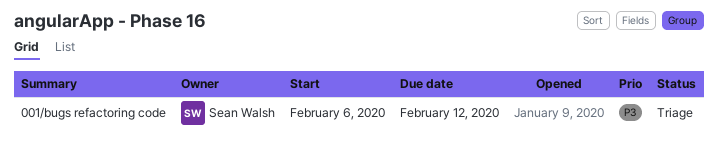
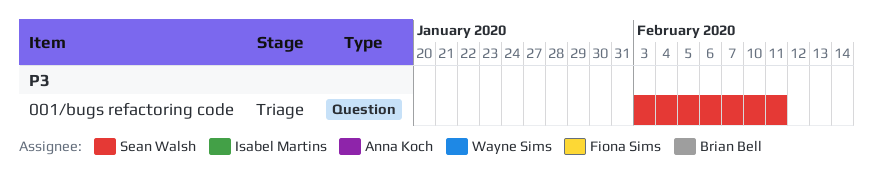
001/bugs refactoring code, start: Feb 6 -> Feb 3
001/bugs refactoring code, due: Feb 12 -> Feb 11

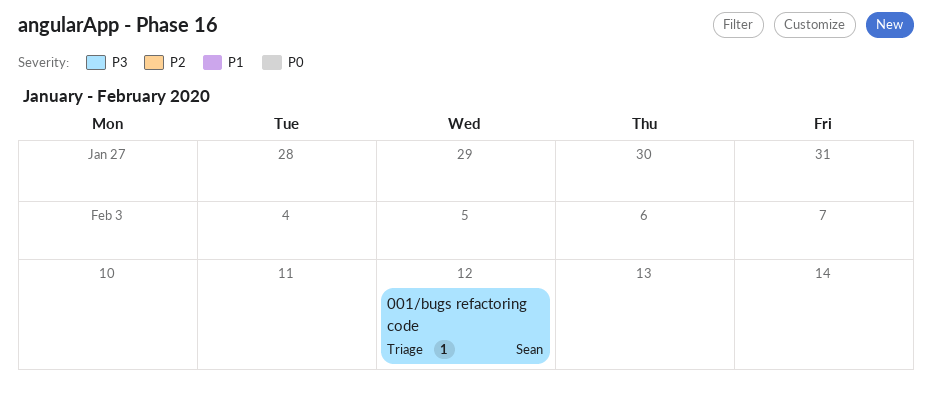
001/bugs refactoring code, due: Feb 11 -> Feb 12

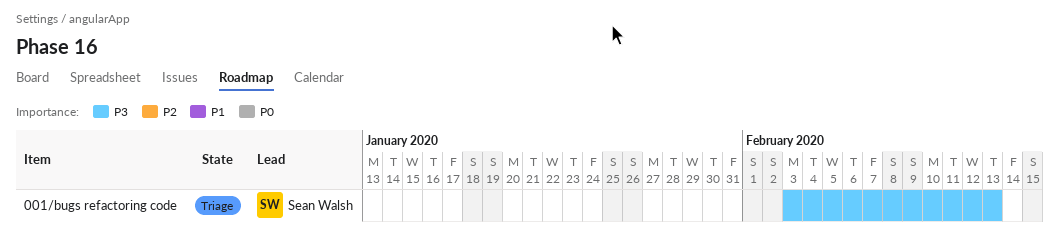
001/bugs refactoring code, due: Feb 12 -> Feb 13

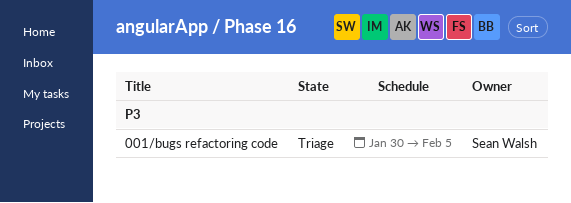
001/bugs refactoring code, start: Feb 3 -> Jan 30
001/bugs refactoring code, due: Feb 13 -> Feb 5

